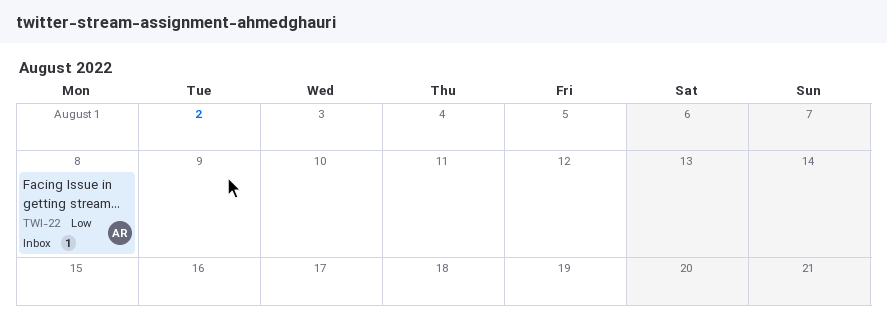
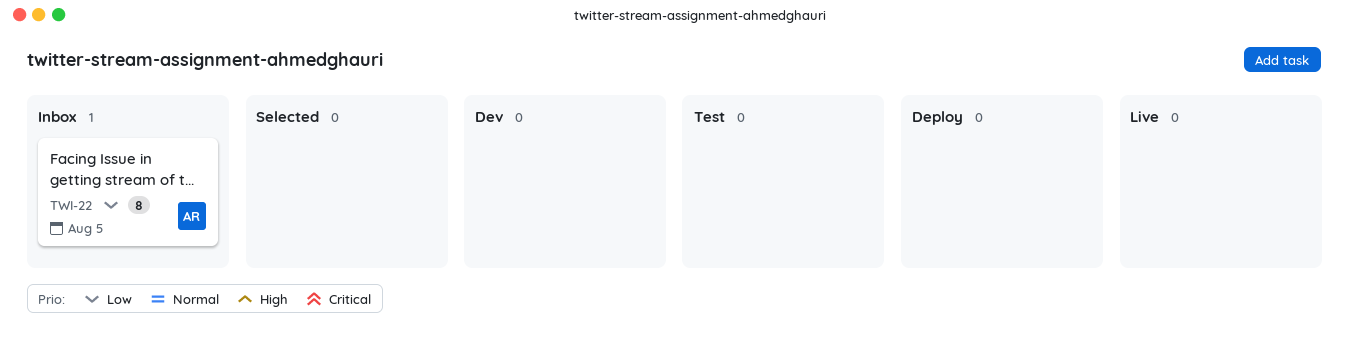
TWI-22, estimate: 1 -> 8
TWI-22, due: Aug 8 -> Aug 5

